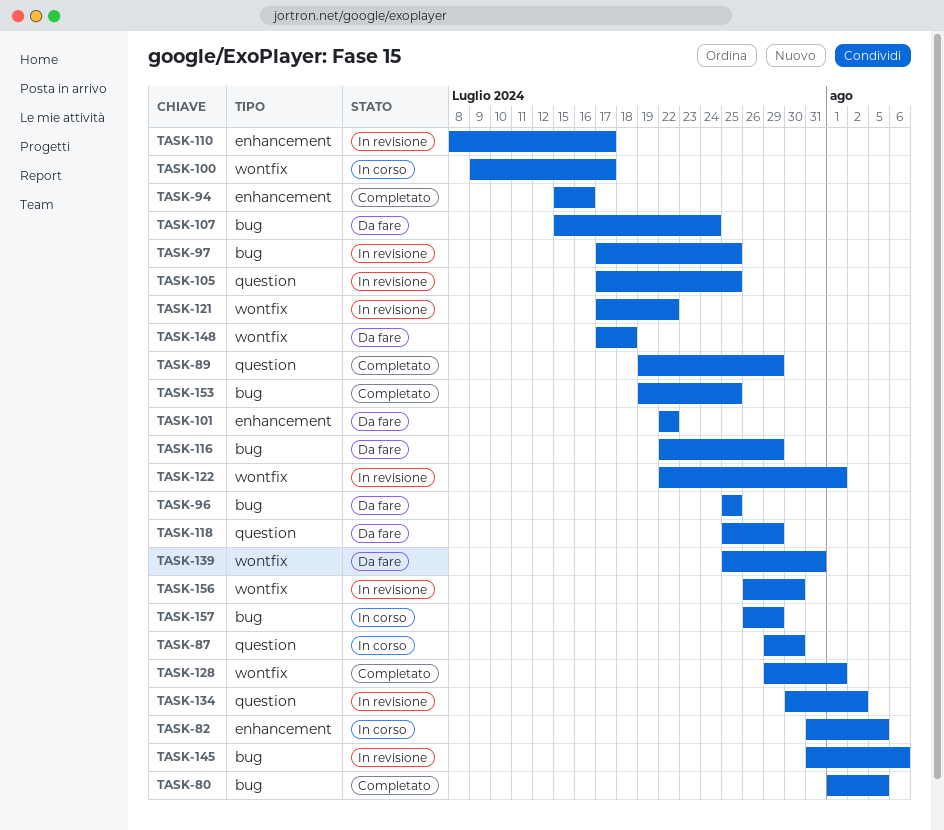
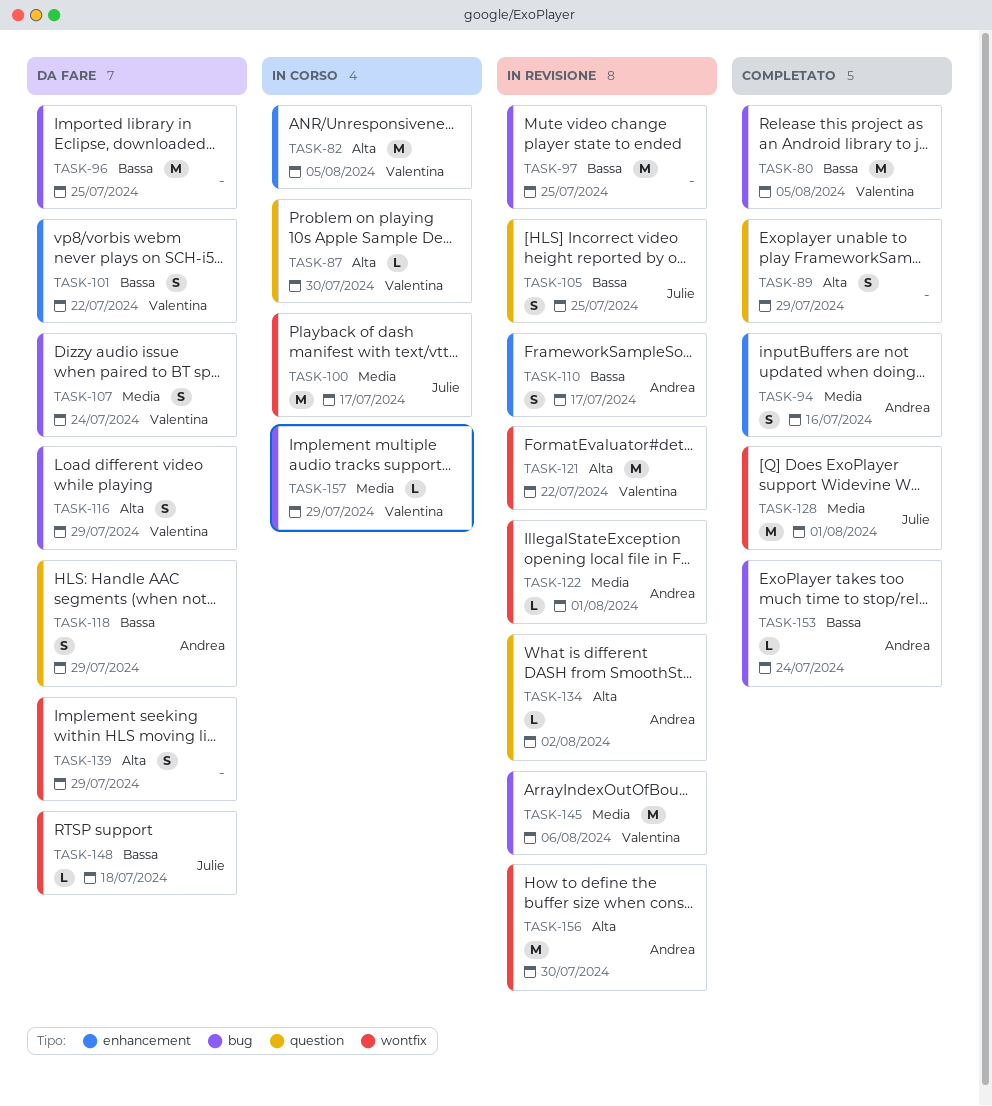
TASK-139, due: Jul 31 -> Jul 29
TASK-153, due: Jul 25 -> Jul 24

